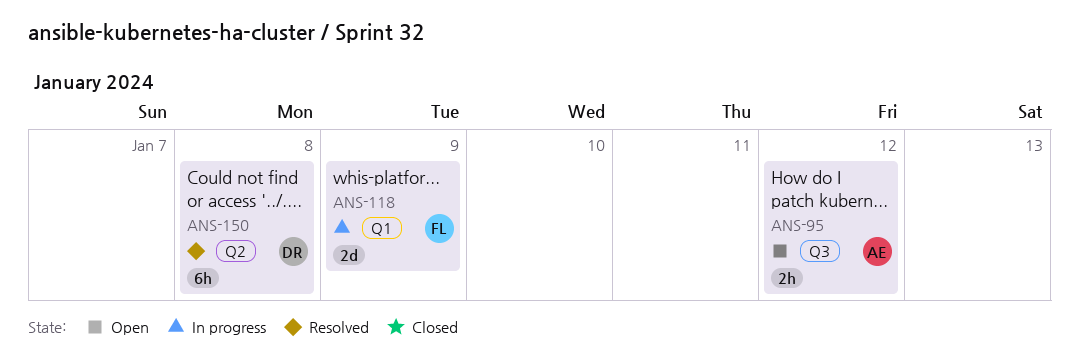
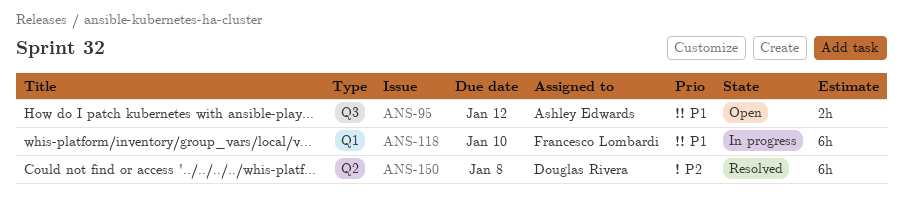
ANS-118, estimate: 2d -> 6h
ANS-118, due: Jan 9 -> Jan 10

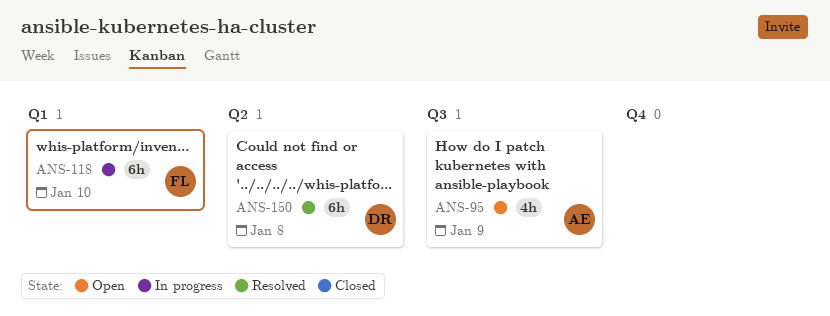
ANS-95, estimate: 2h -> 4h
ANS-95, due: Jan 12 -> Jan 9

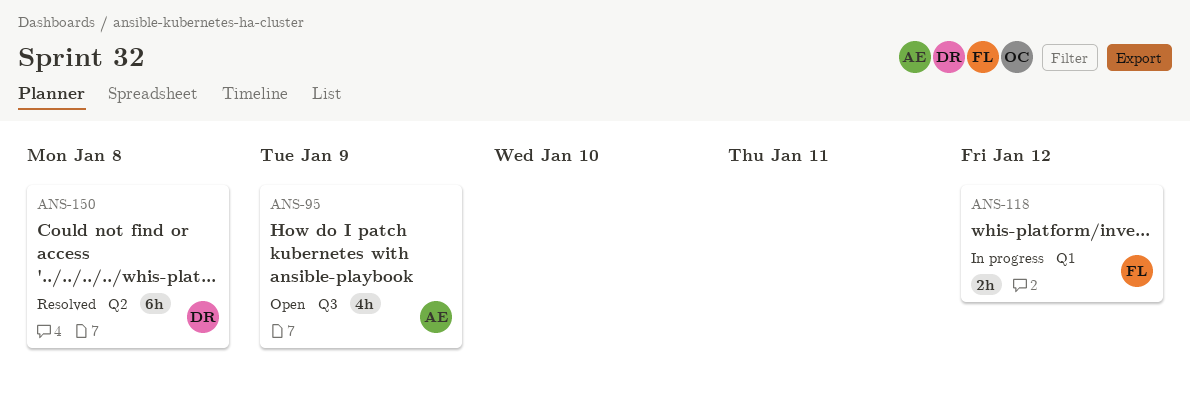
ANS-118, estimate: 6h -> 2h
ANS-118, due: Jan 10 -> Jan 12

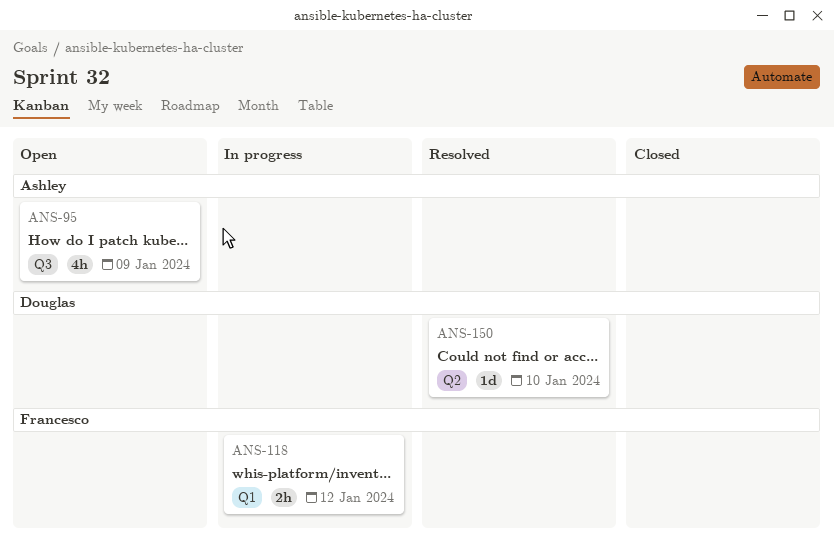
ANS-150, estimate: 6h -> 1d
ANS-150, due: Jan 8 -> Jan 10

